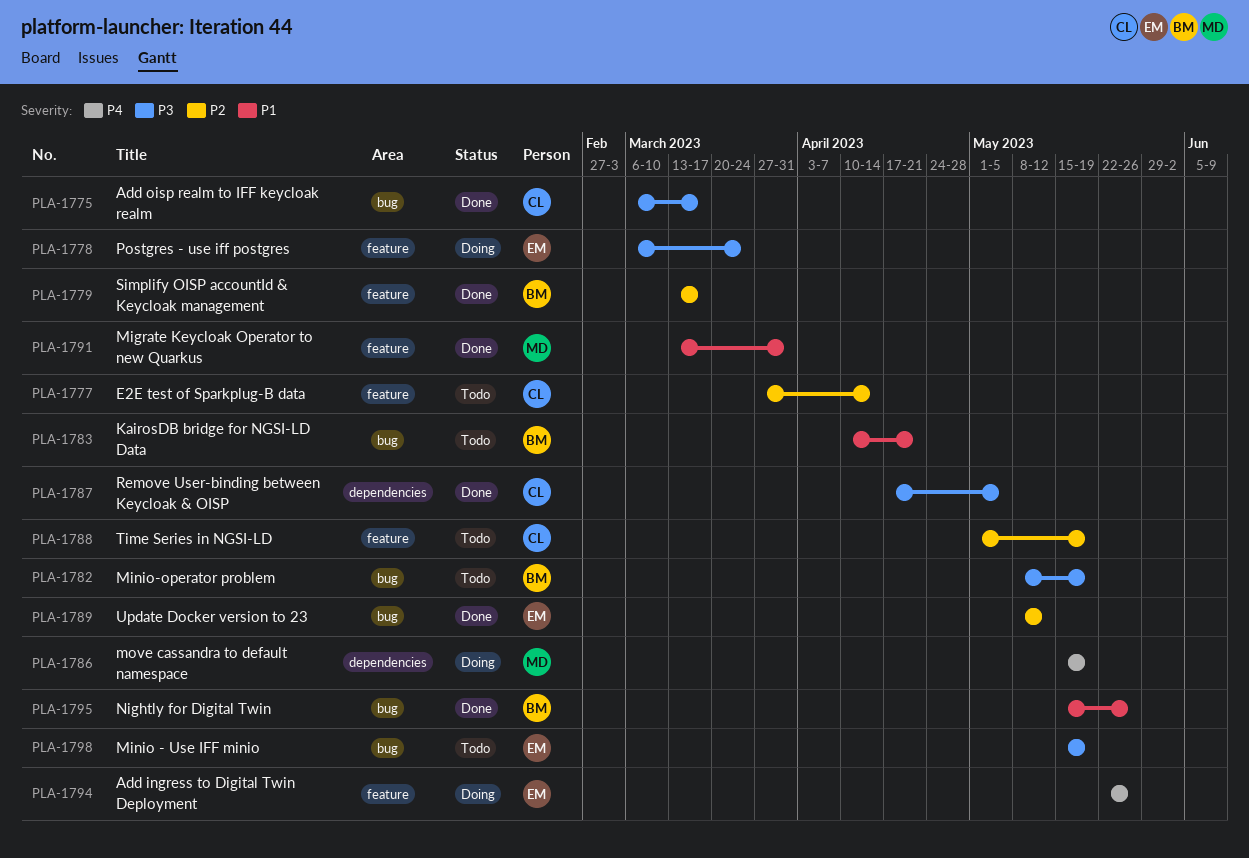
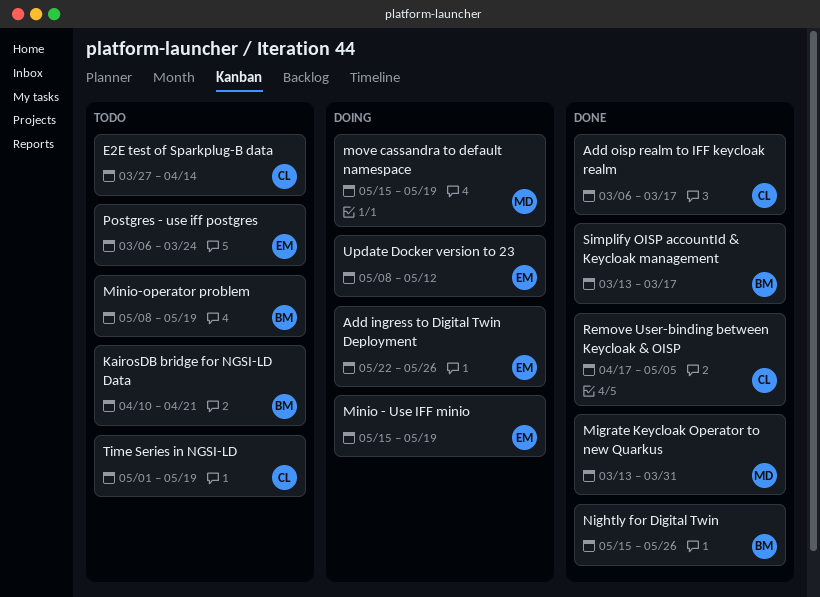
Minio - Use IFF minio, status: Todo -> Doing
Postgres - use iff postgres, status: Doing -> Todo
Update Docker version to 23, status: Done -> Doing

